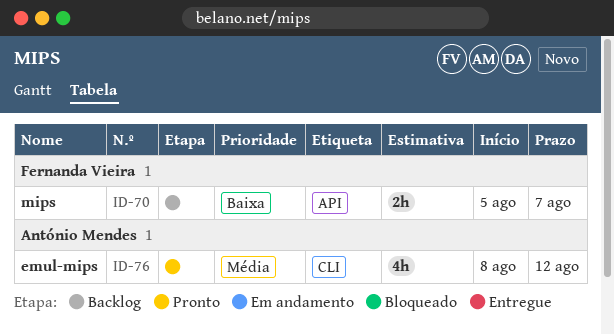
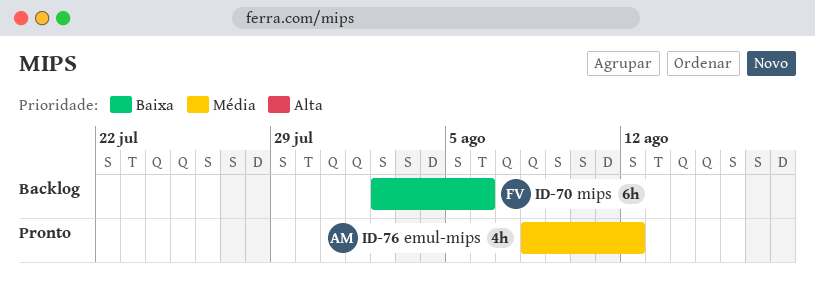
ID-70, estimate: 2h -> 6h
ID-70, start: Aug 5 -> Aug 2
ID-70, due: Aug 7 -> Aug 6

